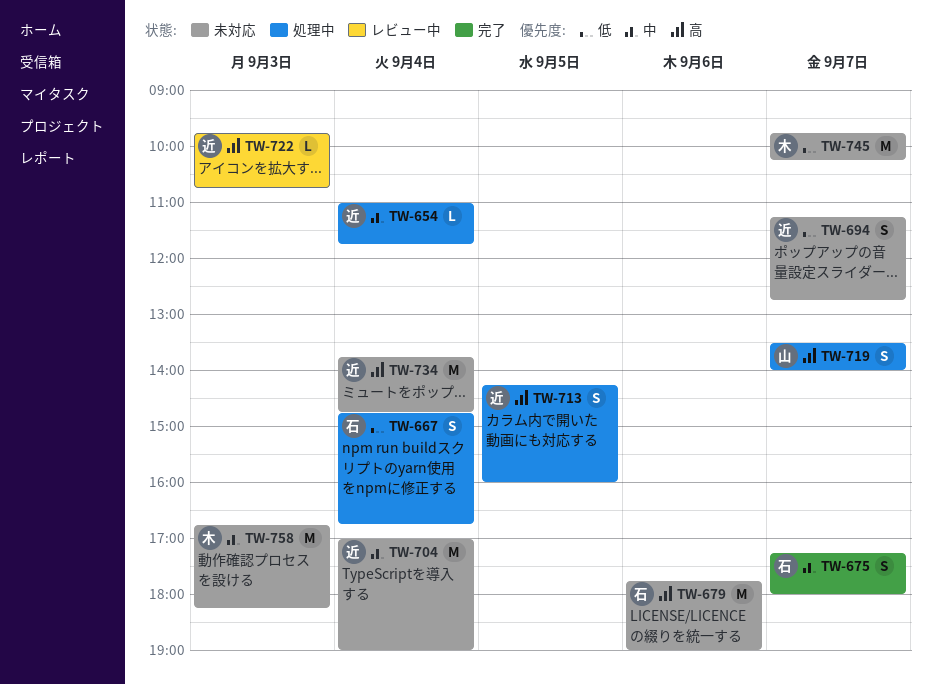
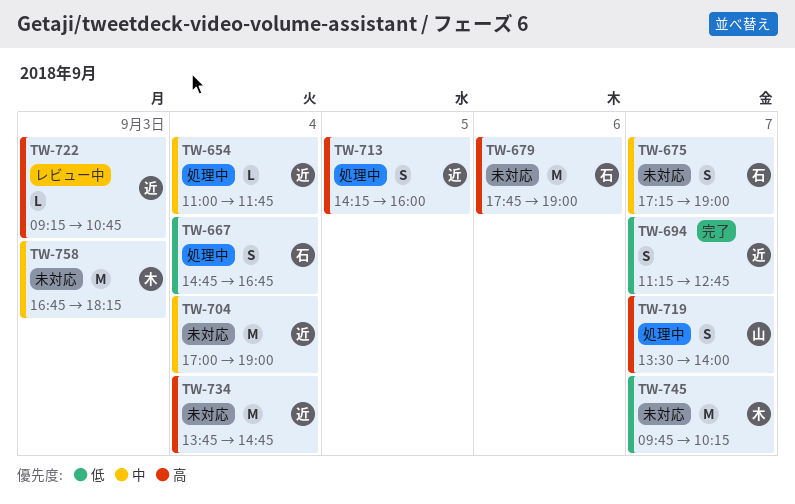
TW-675, status: 完了 -> 未対応
TW-675, ends: 18:00 -> 19:00
TW-694, status: 未対応 -> 完了
TW-722, begins: 09:45 -> 09:15

